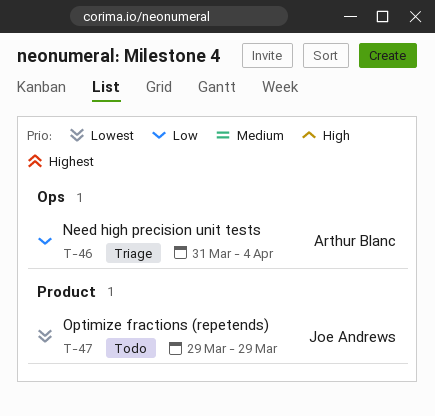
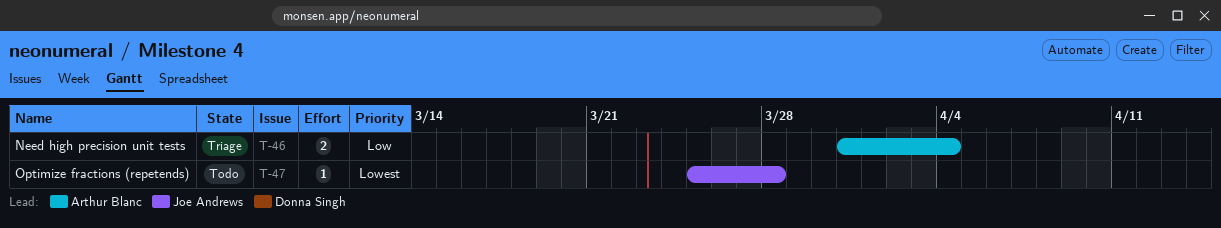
T-47, start: Mar 29 -> Mar 25
T-47, due: Mar 29 -> Mar 28

